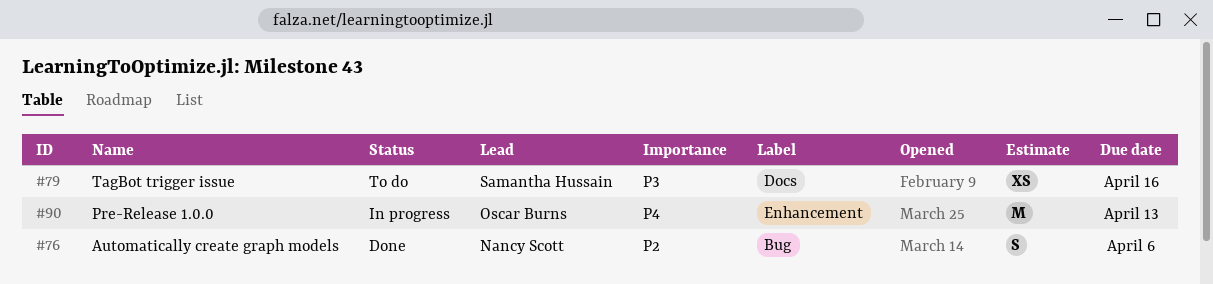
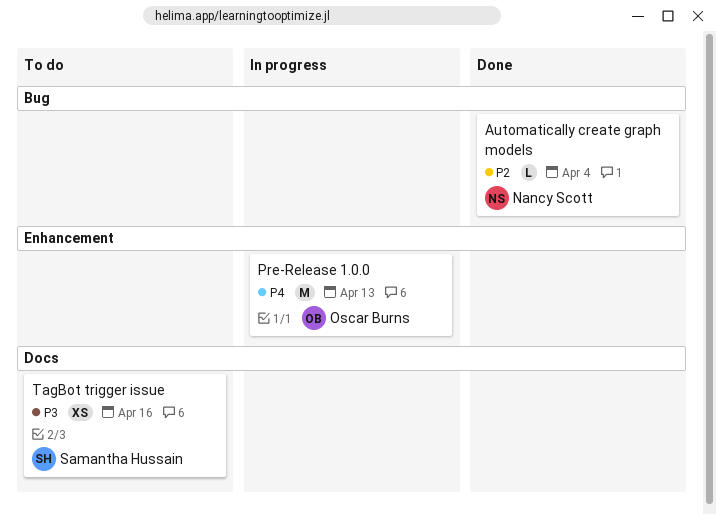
Automatically create graph models, estimate: S -> L
Automatically create graph models, due: Apr 6 -> Apr 4

